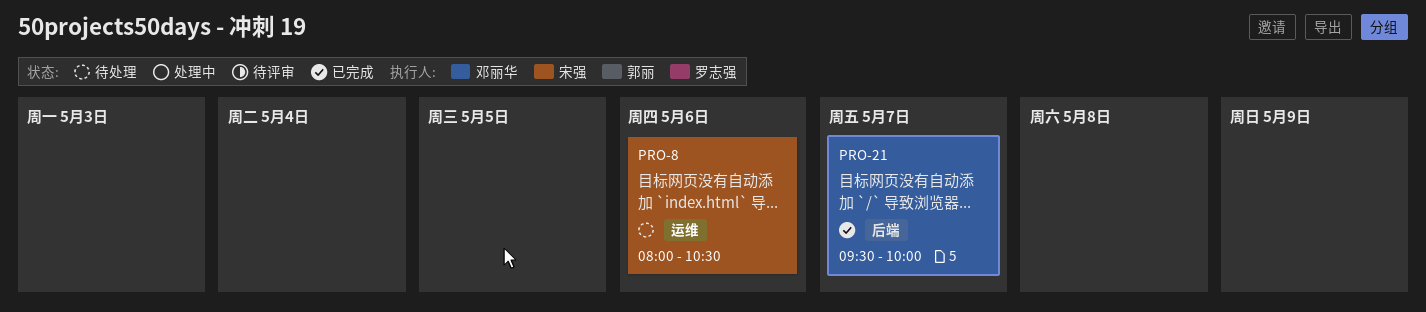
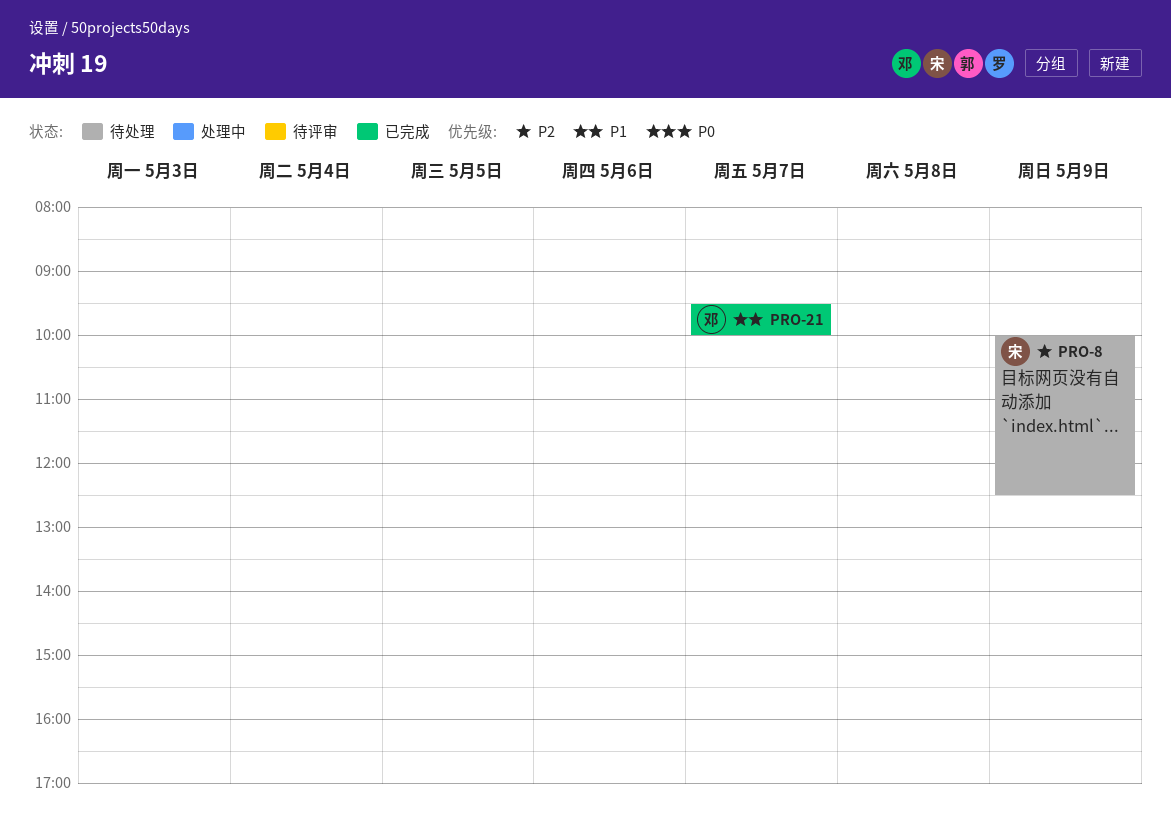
PRO-8, day: May 6 -> May 9
PRO-8, begins: 08:00 -> 10:00
PRO-8, ends: 10:30 -> 12:30

